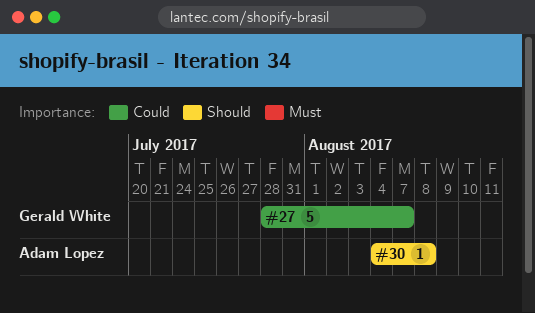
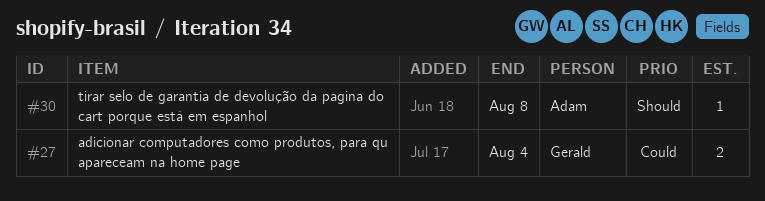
#27, estimate: 5 -> 2
#27, due: Aug 7 -> Aug 4

